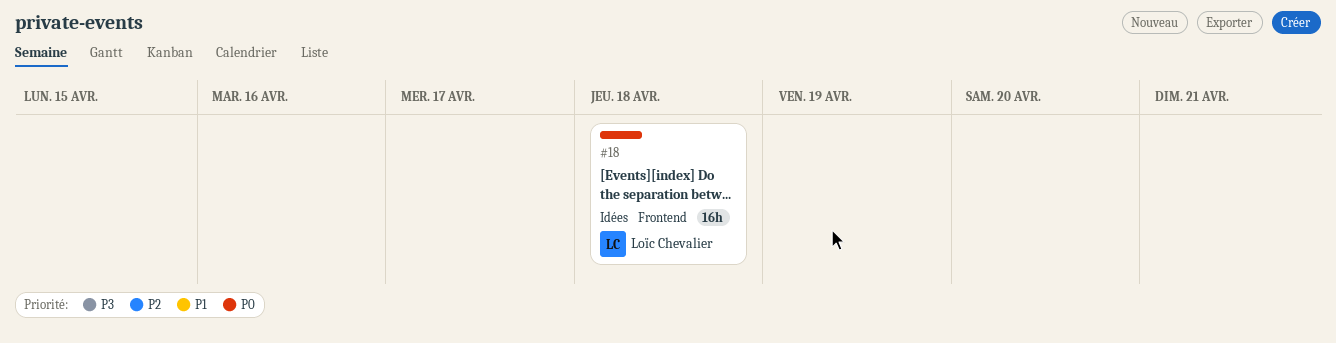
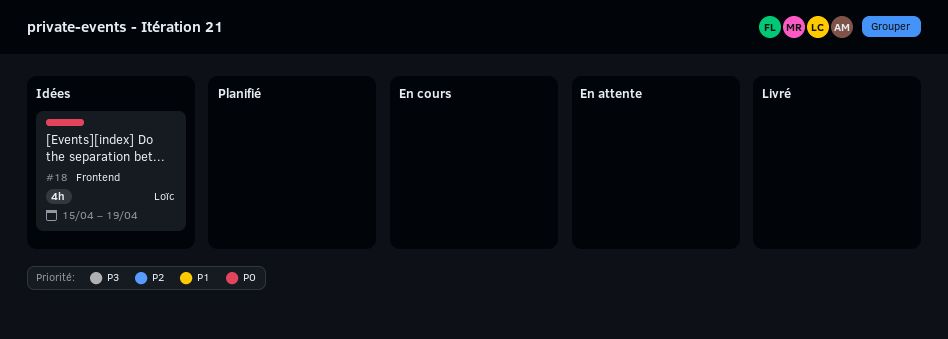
#18, estimate: 16h -> 4h
#18, due: Apr 18 -> Apr 19

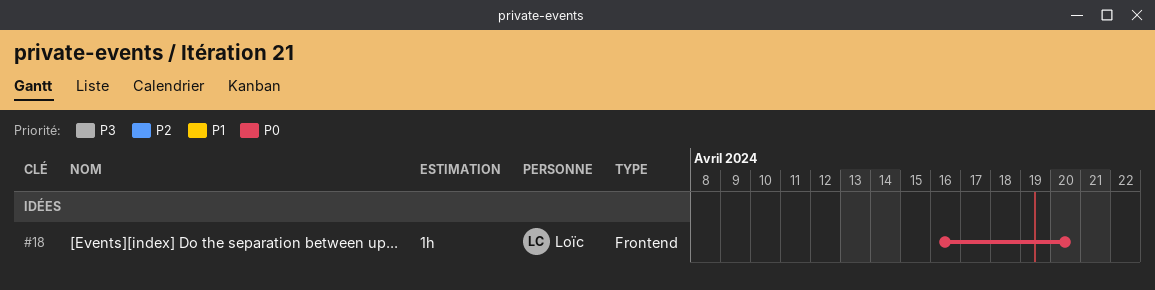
#18, estimate: 4h -> 1h
#18, start: Apr 15 -> Apr 16
#18, due: Apr 19 -> Apr 20

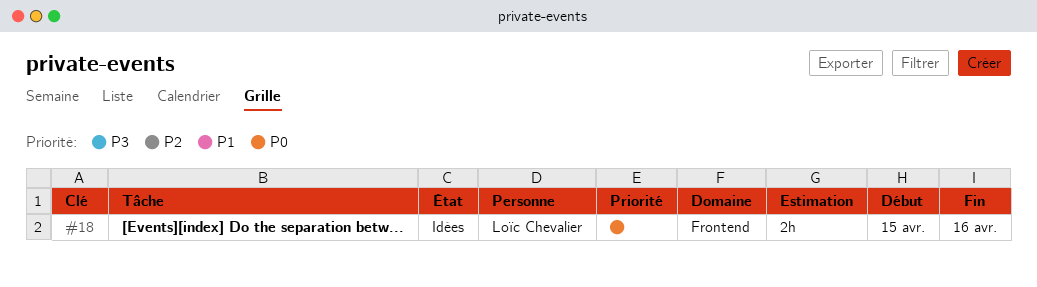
#18, estimate: 1h -> 2h
#18, start: Apr 16 -> Apr 15
#18, due: Apr 20 -> Apr 16

